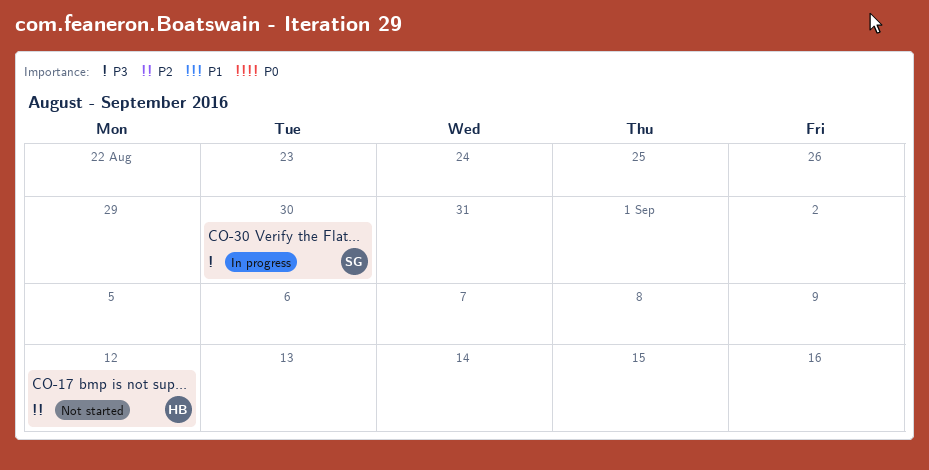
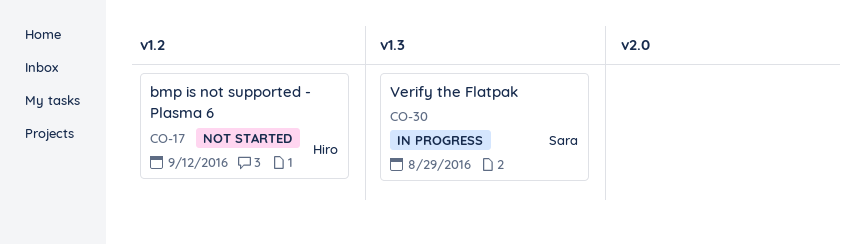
CO-30, due: Aug 30 -> Aug 29

